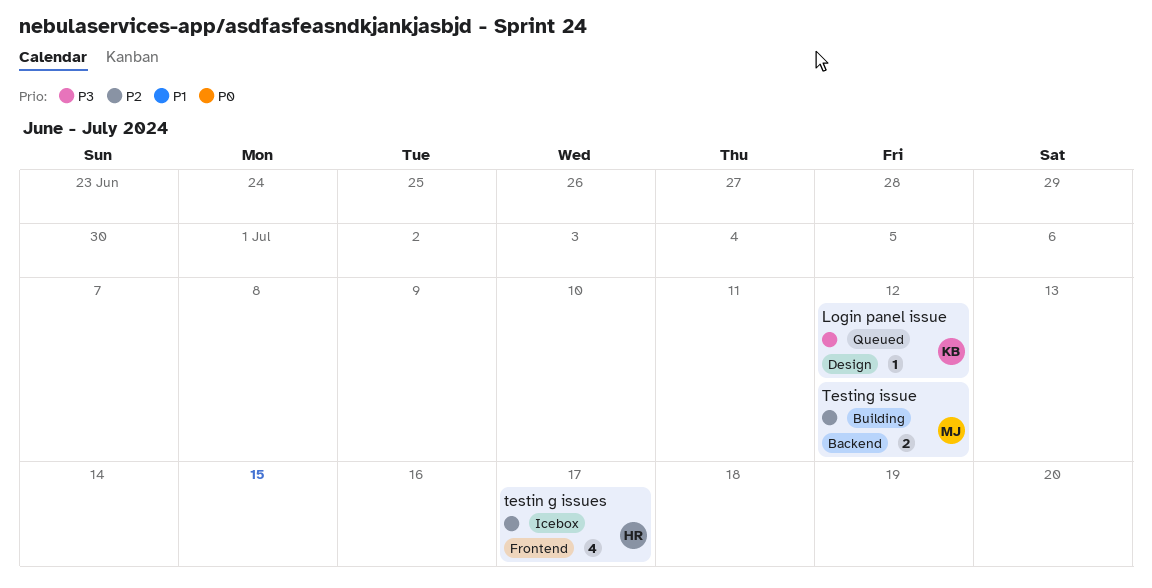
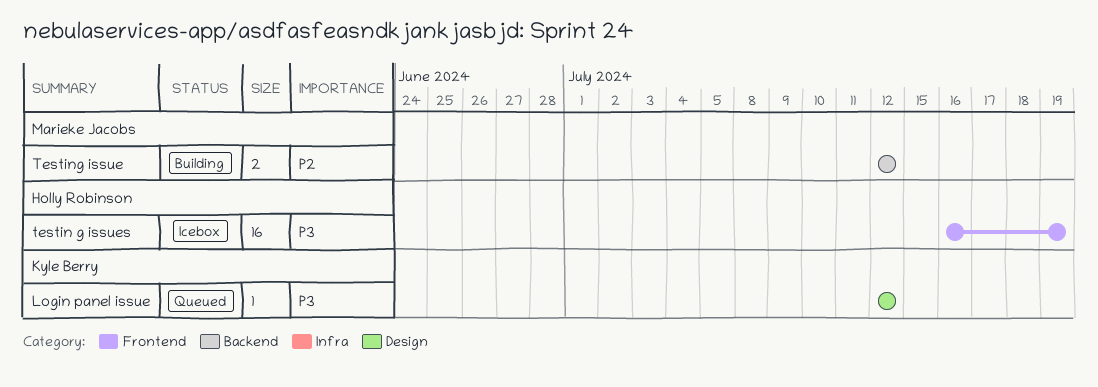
testin g issues, priority: P2 -> P3
testin g issues, estimate: 4 -> 16
testin g issues, due: Jul 17 -> Jul 19

